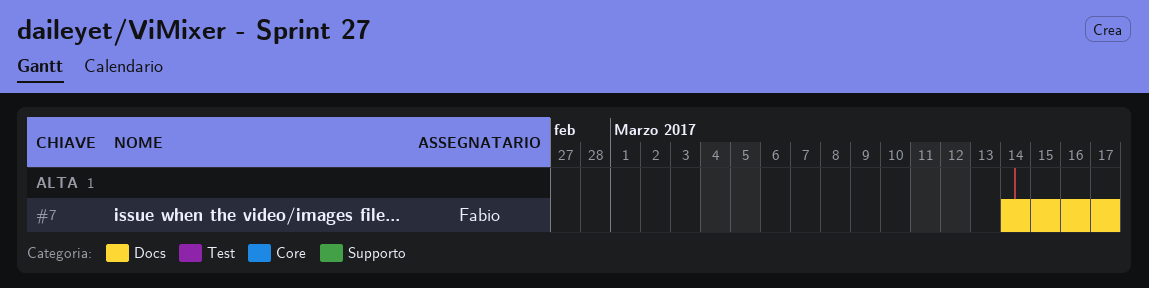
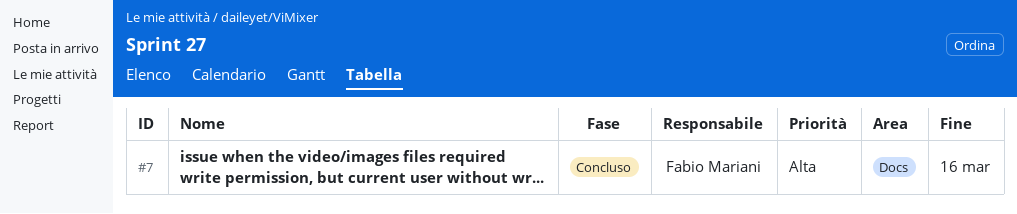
#7, due: Mar 17 -> Mar 16

